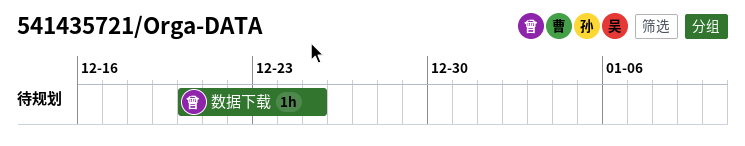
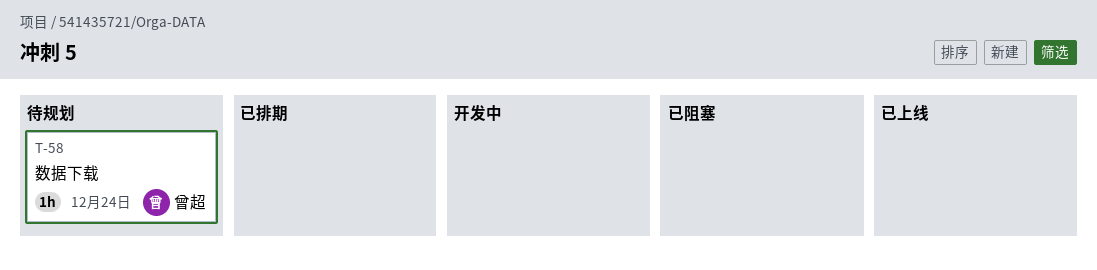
数据下载, due: Dec 25 -> Dec 24

